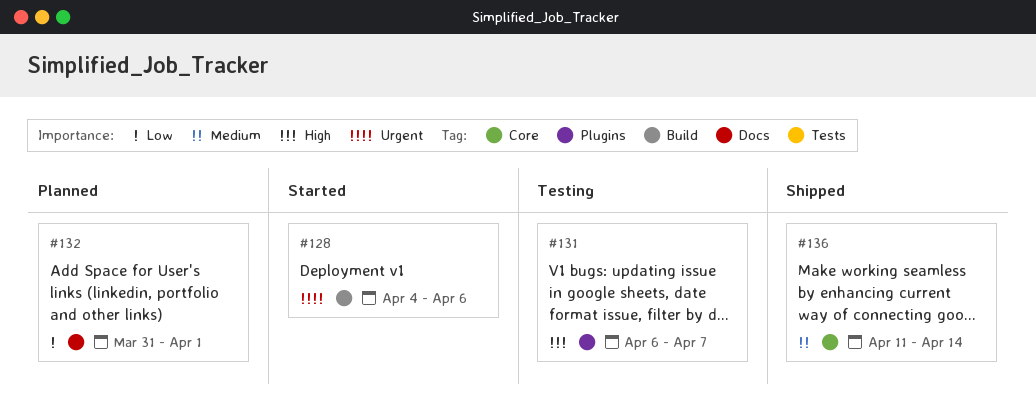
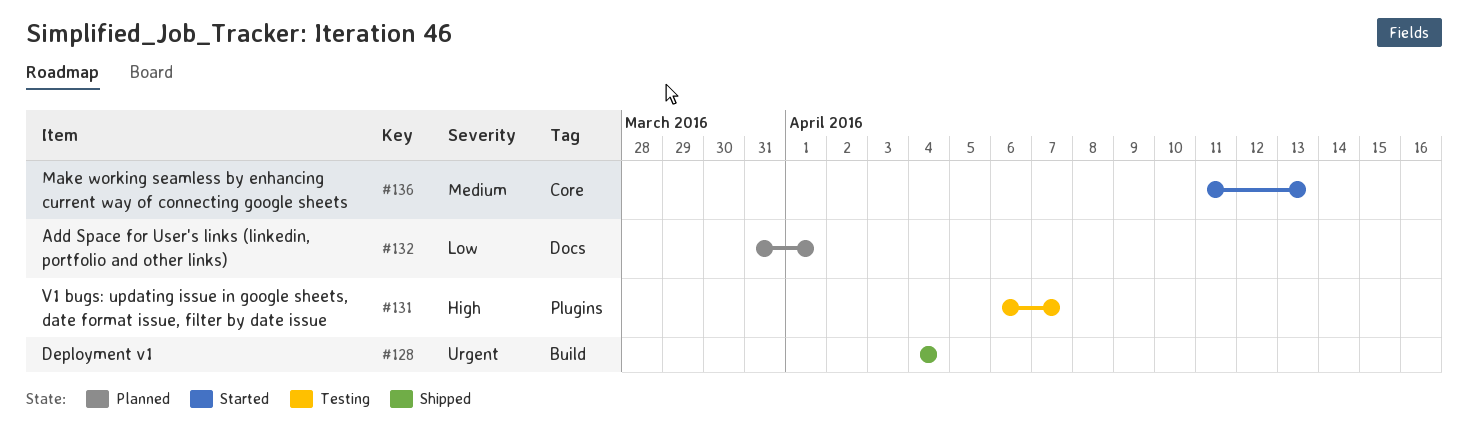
#128, status: Started -> Shipped
#128, due: Apr 6 -> Apr 4
#136, status: Shipped -> Started
#136, due: Apr 14 -> Apr 13

